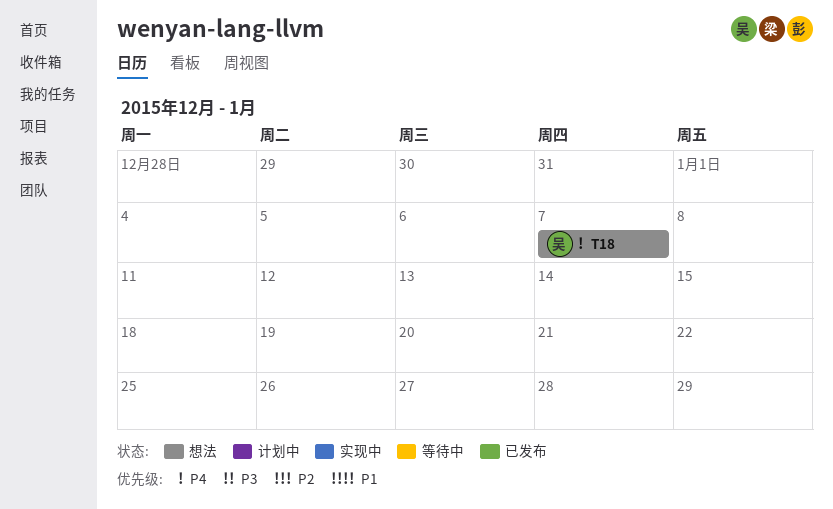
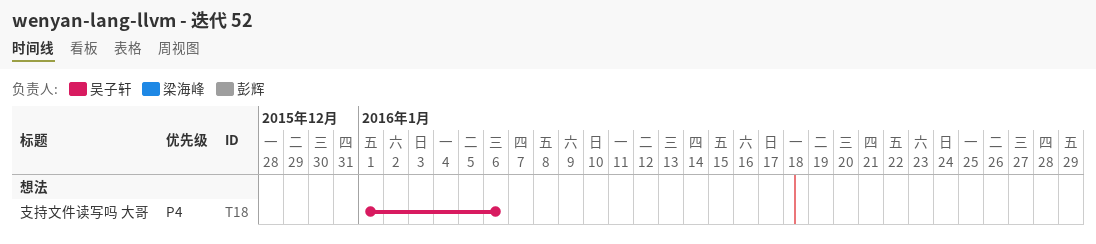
T18, start: Jan 7 -> Jan 1
T18, due: Jan 7 -> Jan 6

